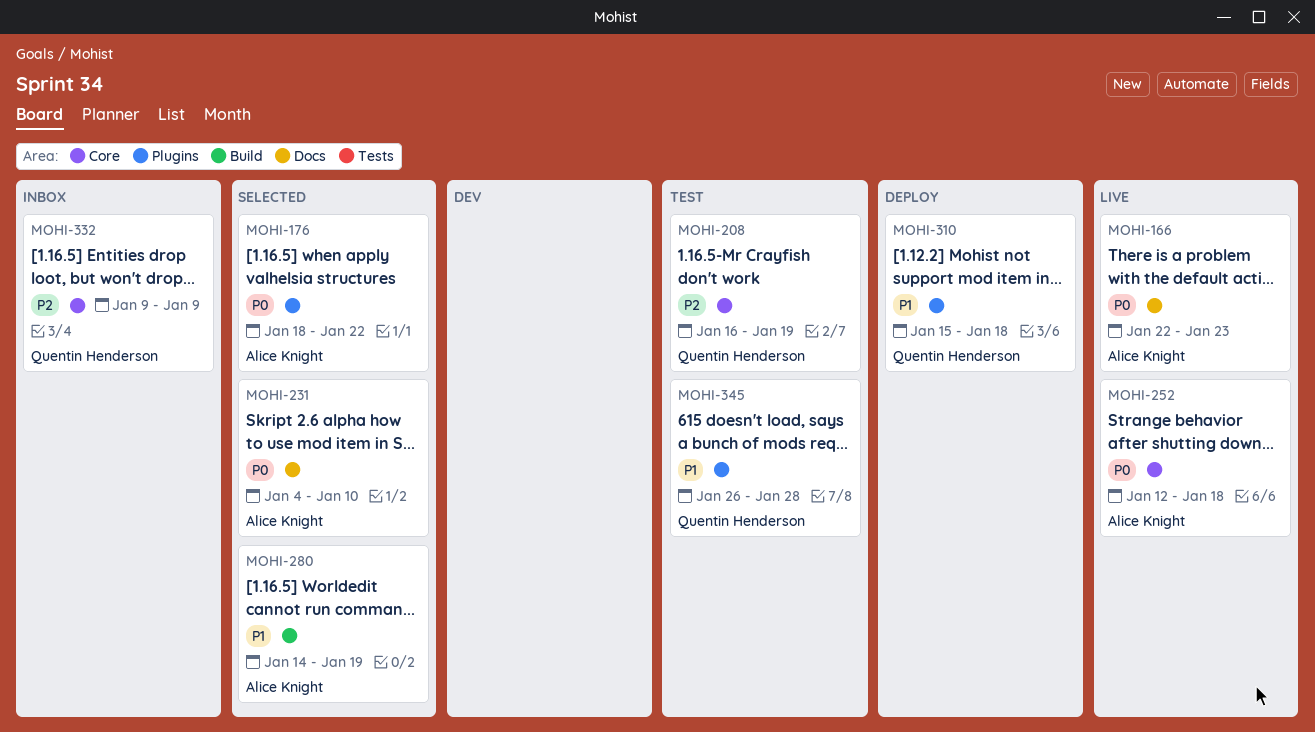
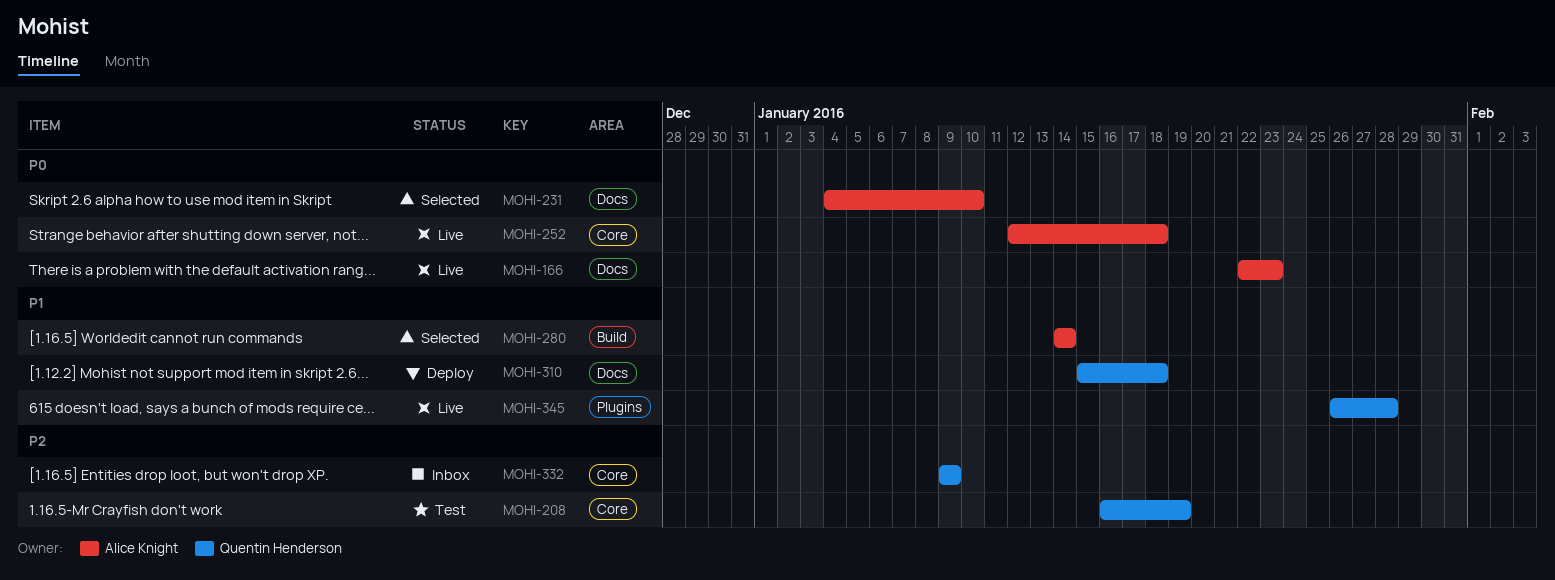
MOHI-176: present -> none
MOHI-280, due: Jan 19 -> Jan 14
MOHI-310, label: Plugins -> Docs
MOHI-345, status: Test -> Live

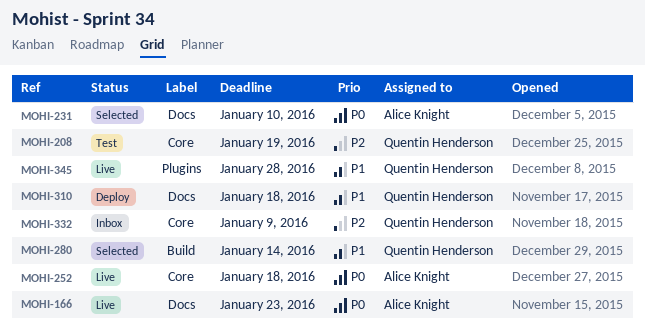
MOHI-280, owner: Alice Knight -> Quentin Henderson

